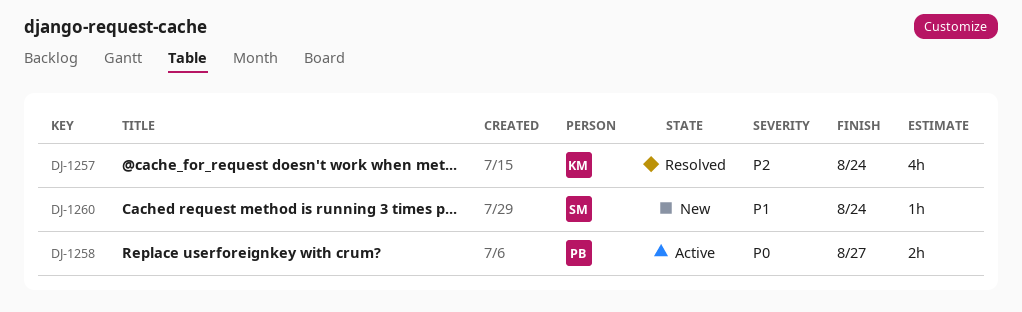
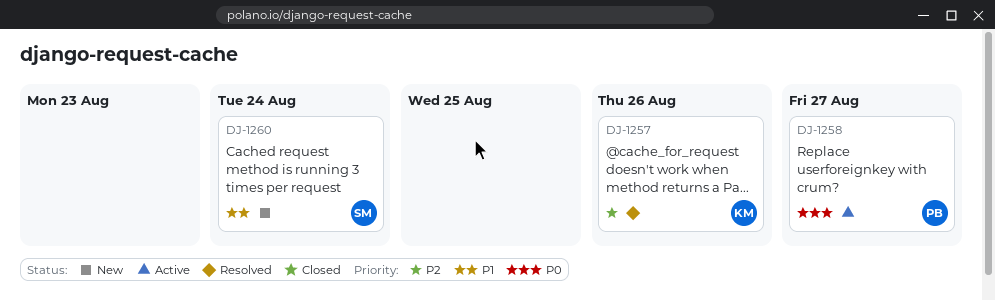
DJ-1257, due: Aug 24 -> Aug 26

